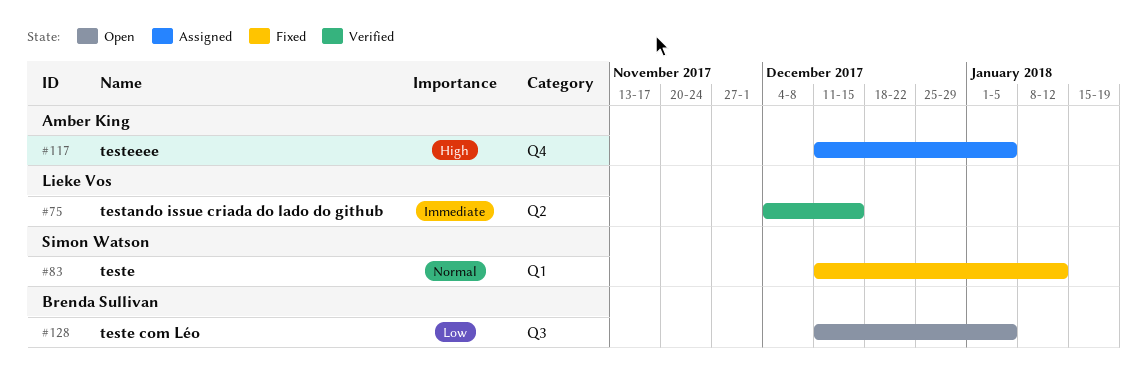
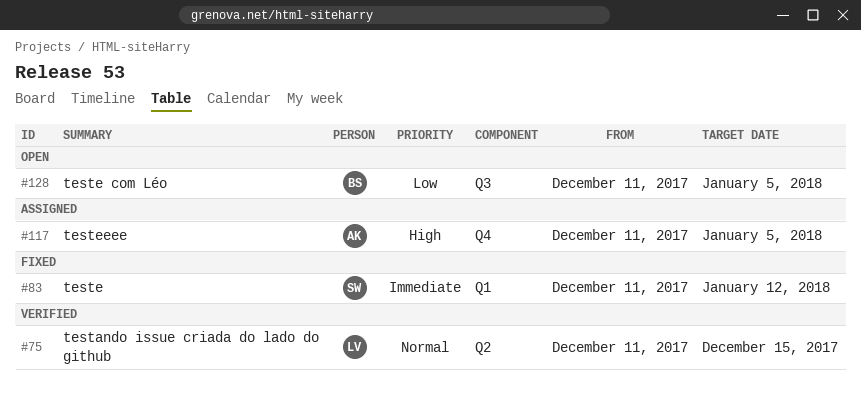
#75, priority: Immediate -> Normal
#75, start: Dec 4 -> Dec 11
#83, priority: Normal -> Immediate

